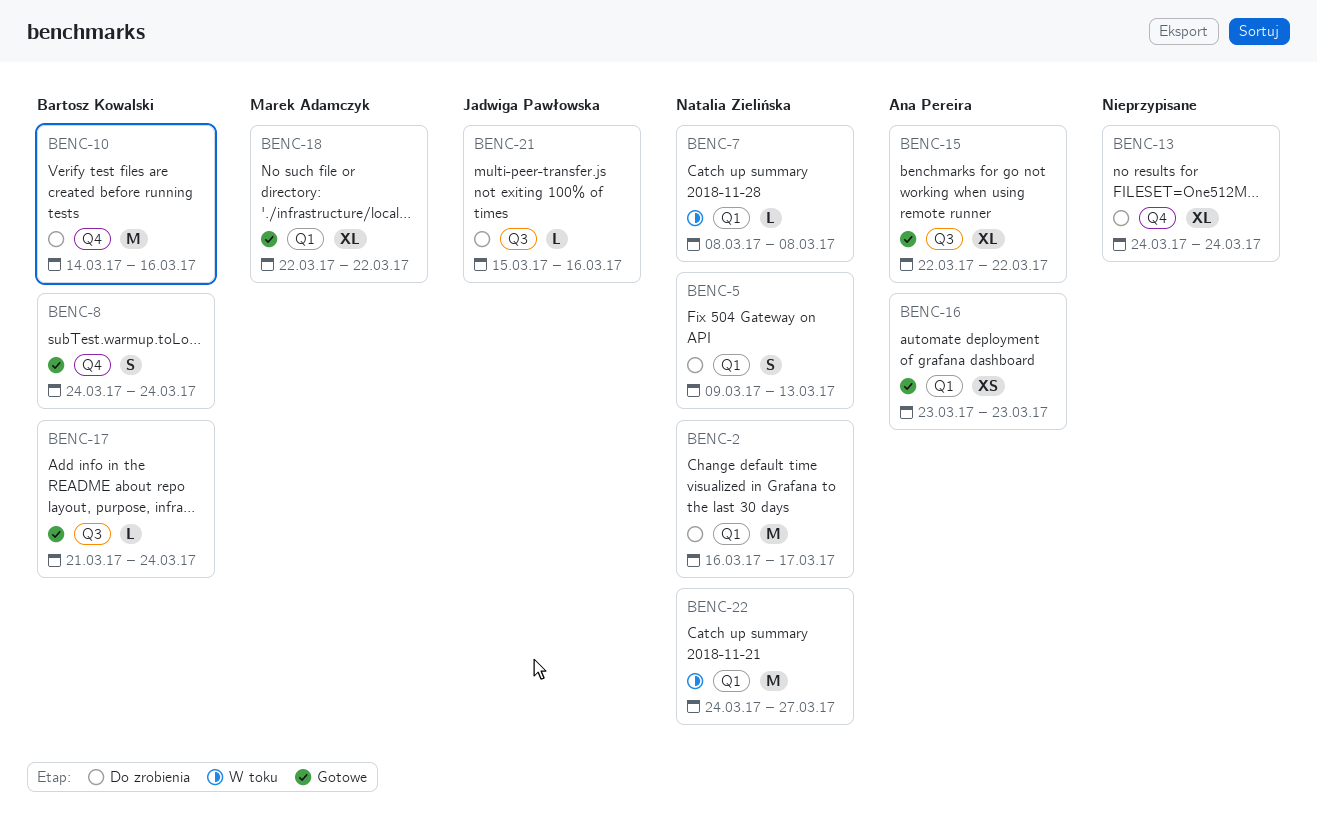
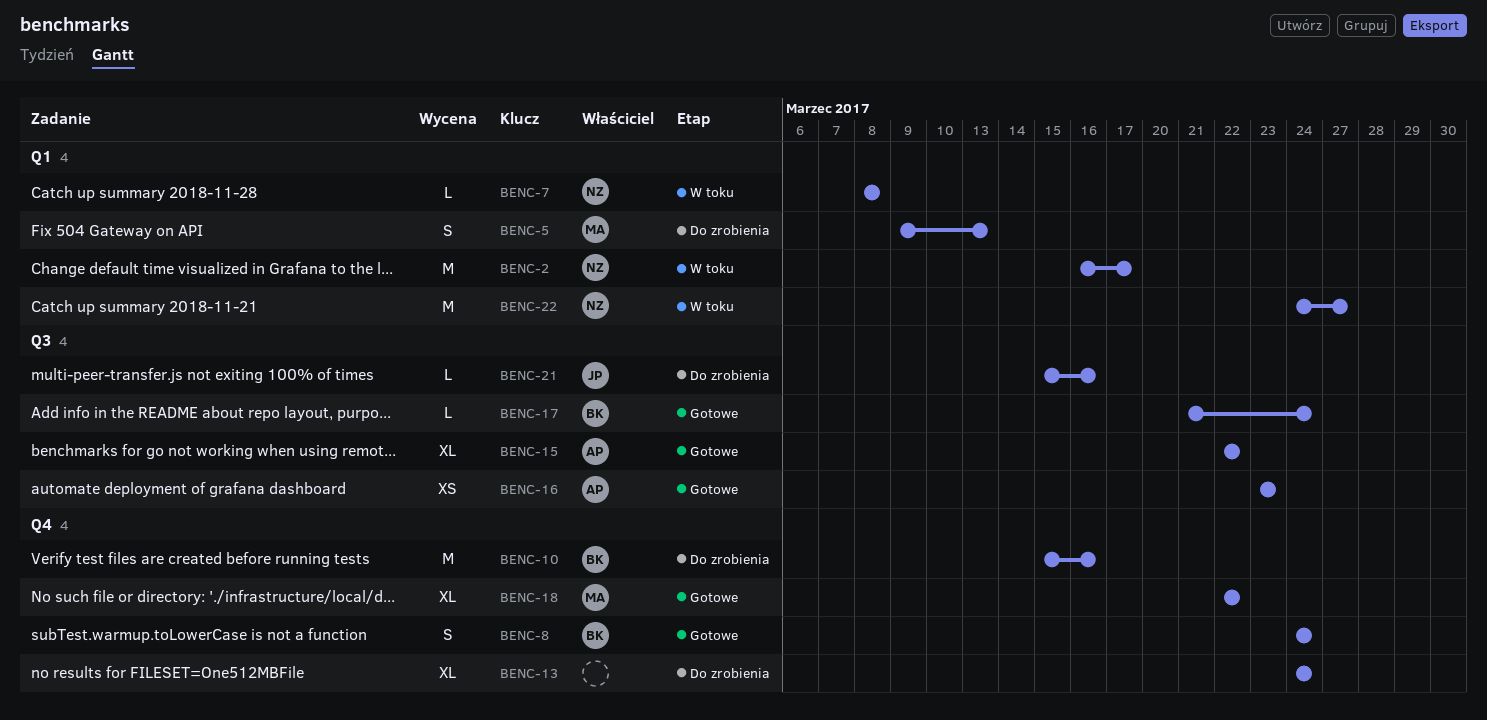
BENC-2, status: Do zrobienia -> W toku
BENC-5, owner: Natalia Zielińska -> Marek Adamczyk
BENC-10, start: Mar 14 -> Mar 15
BENC-16, label: Q1 -> Q3
BENC-18, label: Q1 -> Q4

